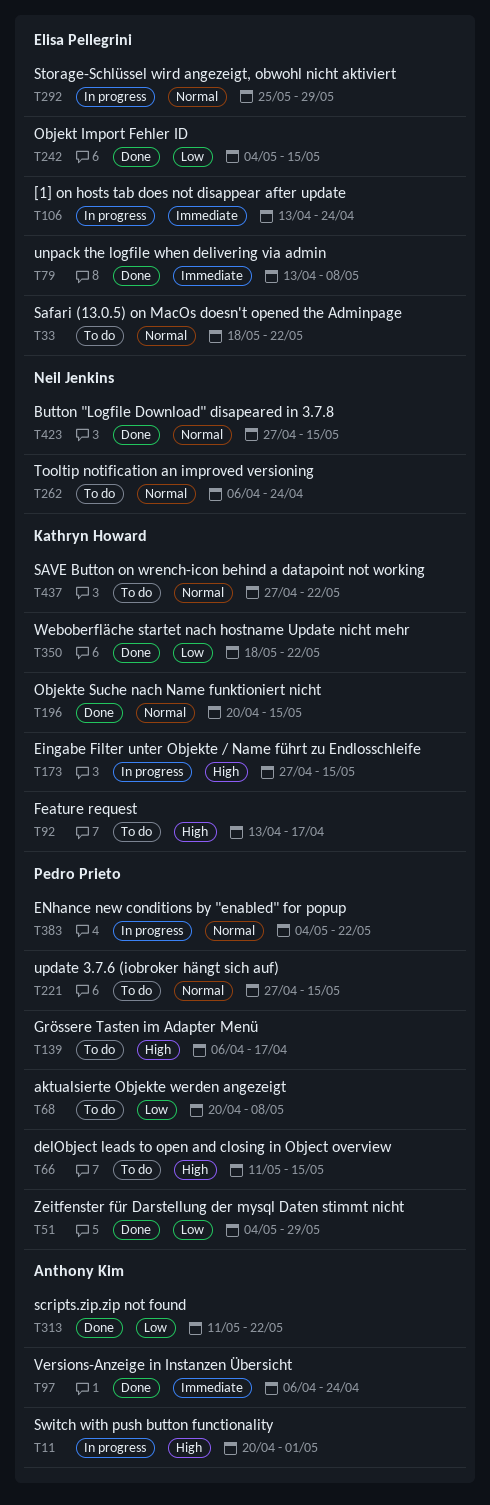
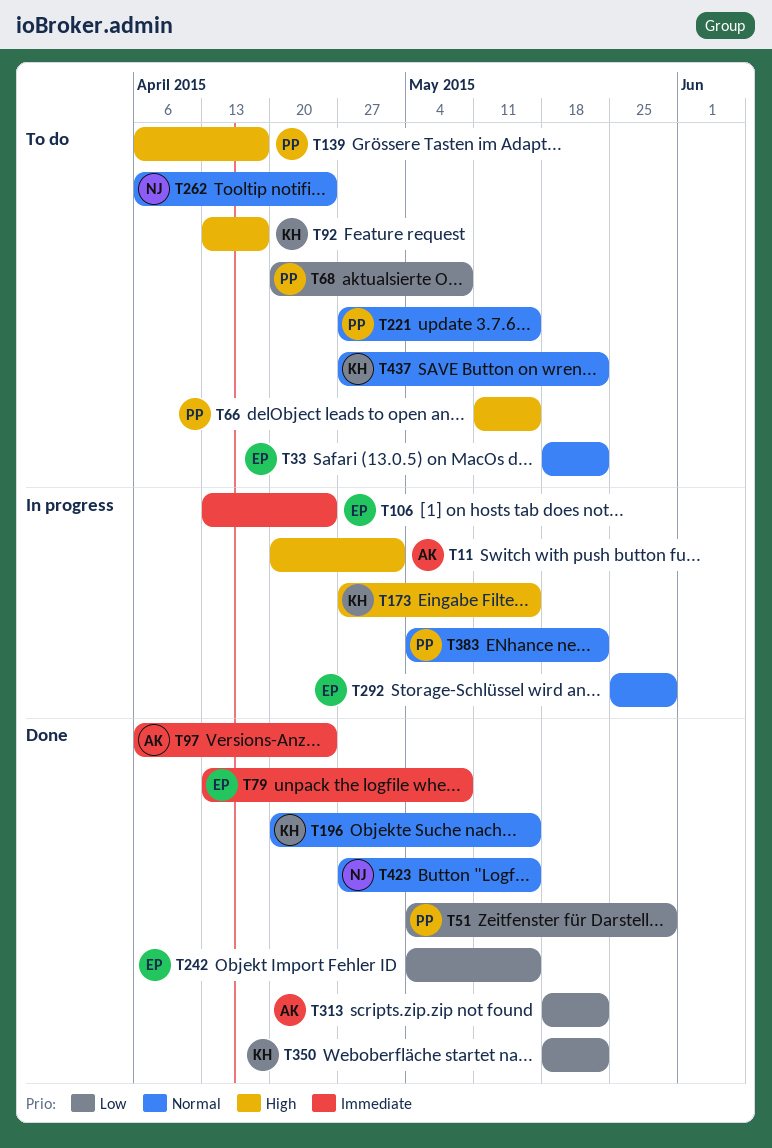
T313, start: May 11 -> May 18

